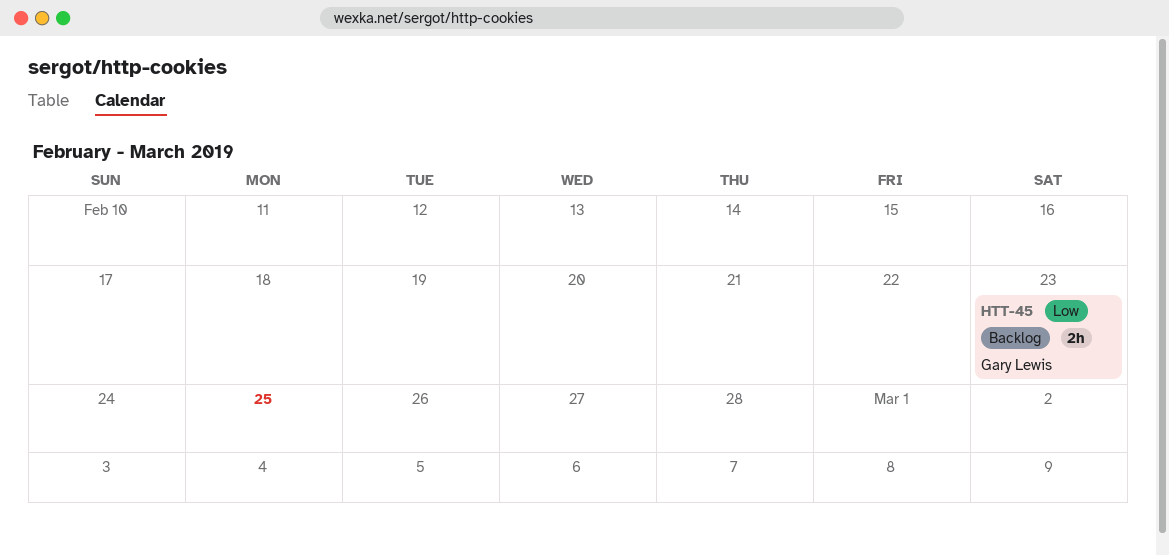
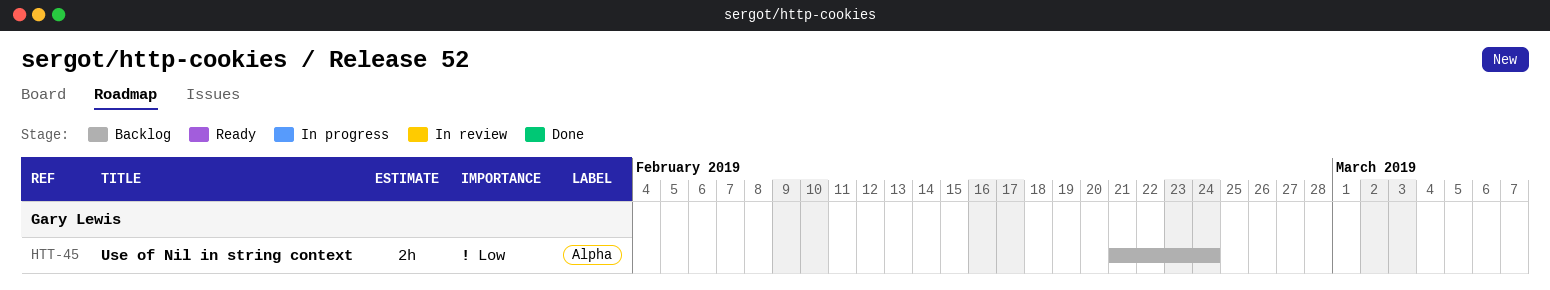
HTT-45, due: Feb 23 -> Feb 24

